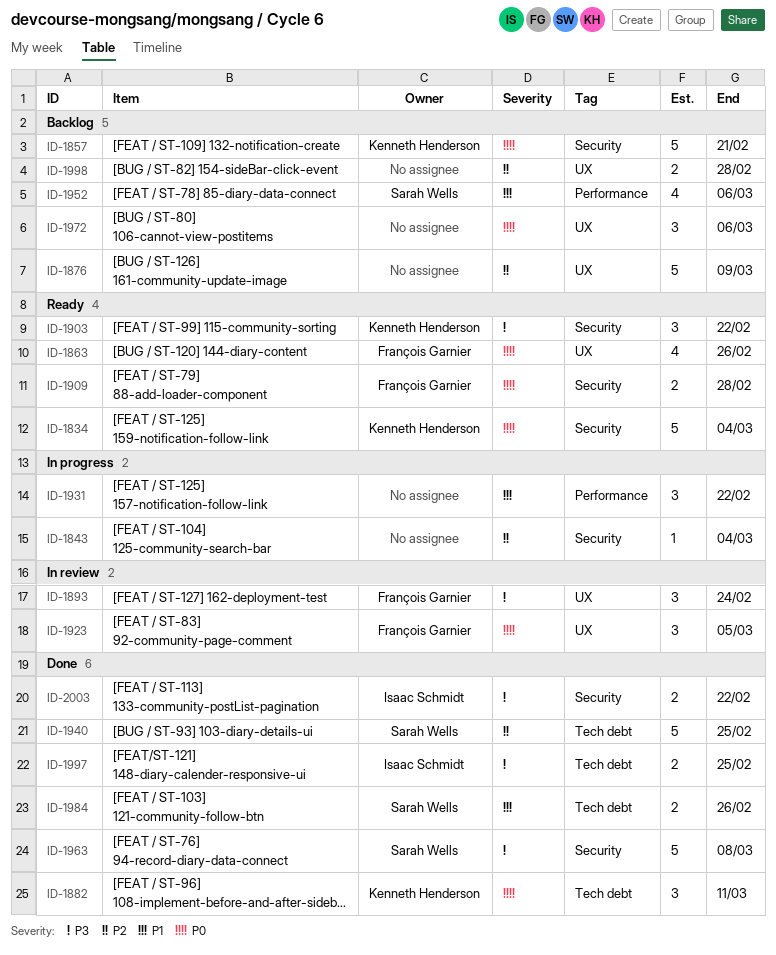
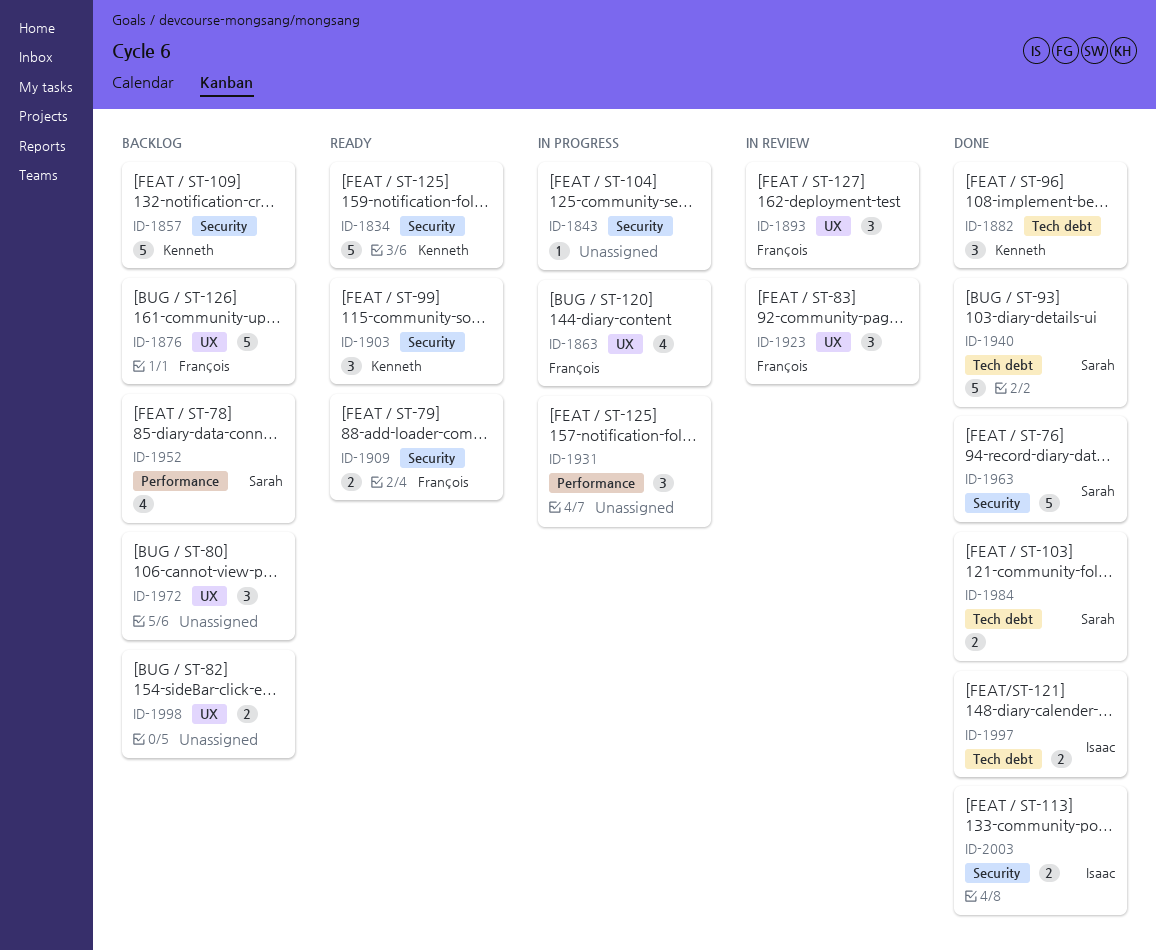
ID-1863, status: Ready -> In progress
ID-1876, owner: none -> François Garnier

